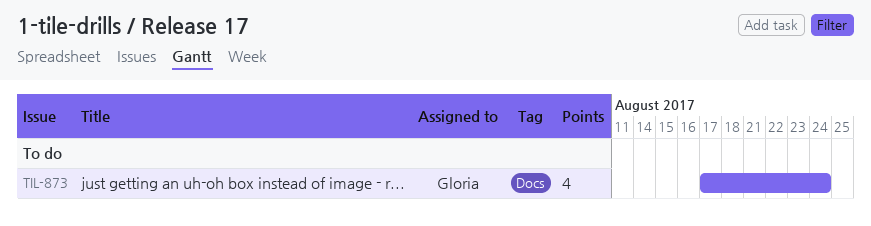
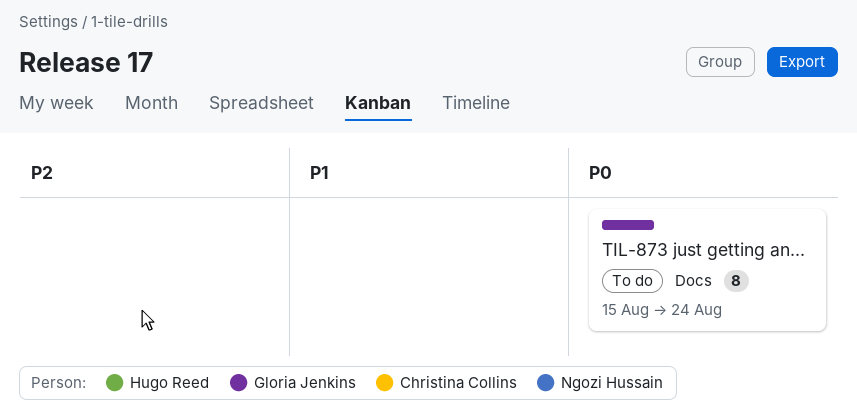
TIL-873, estimate: 4 -> 8
TIL-873, start: Aug 17 -> Aug 15

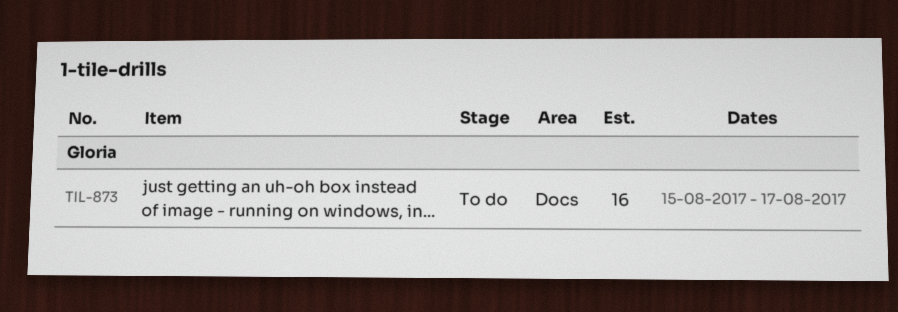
TIL-873, estimate: 8 -> 16
TIL-873, due: Aug 24 -> Aug 17

